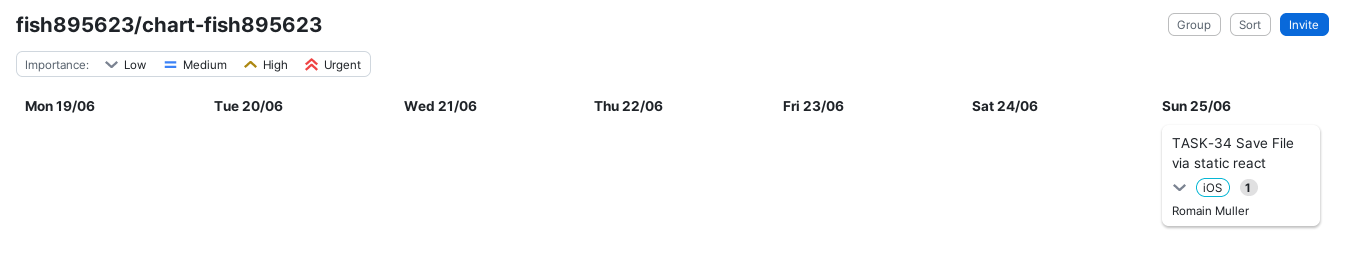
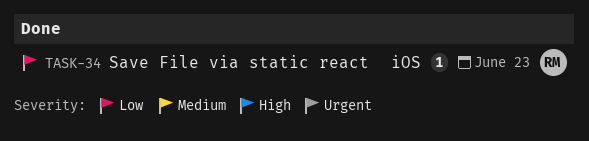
TASK-34, due: Jun 25 -> Jun 23

